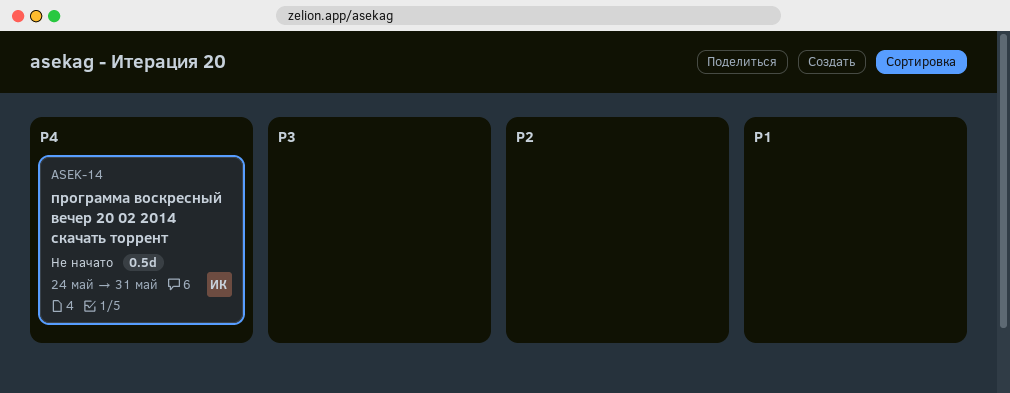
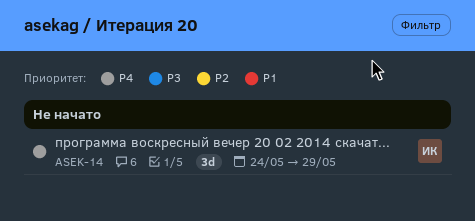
ASEK-14, estimate: 0.5d -> 3d
ASEK-14, due: May 31 -> May 29

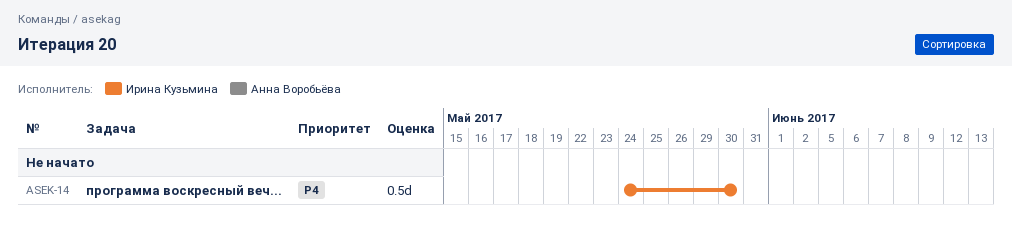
ASEK-14, estimate: 3d -> 0.5d
ASEK-14, due: May 29 -> May 30

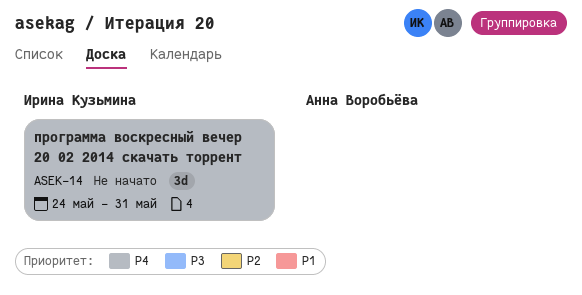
ASEK-14, estimate: 0.5d -> 3d
ASEK-14, due: May 30 -> May 31

